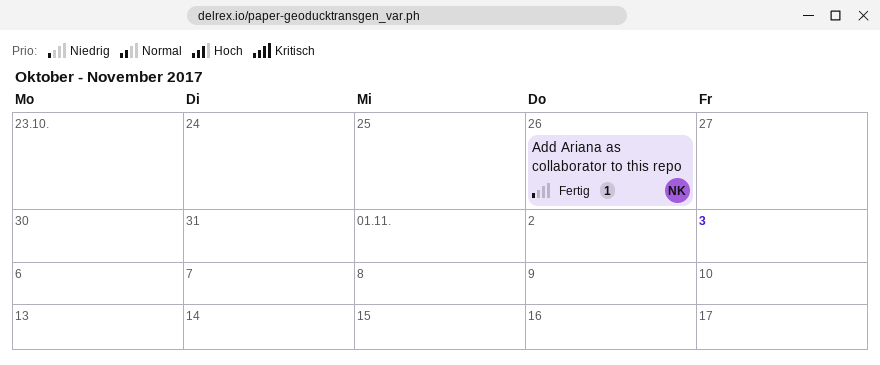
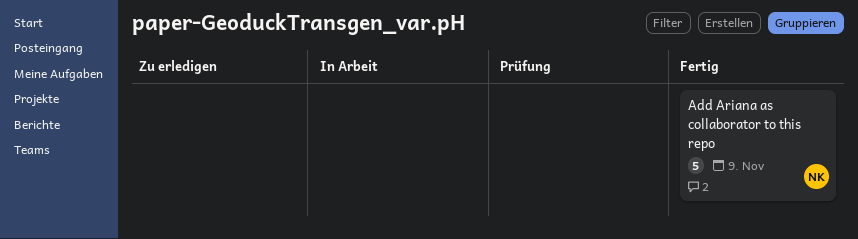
Add Ariana as collaborator to this repo, estimate: 1 -> 5
Add Ariana as collaborator to this repo, due: Oct 26 -> Nov 9

